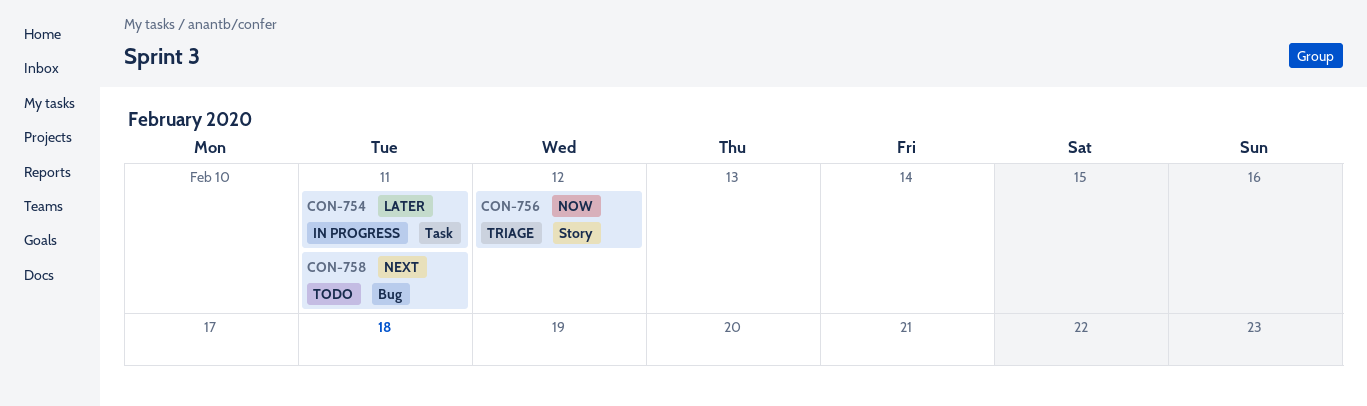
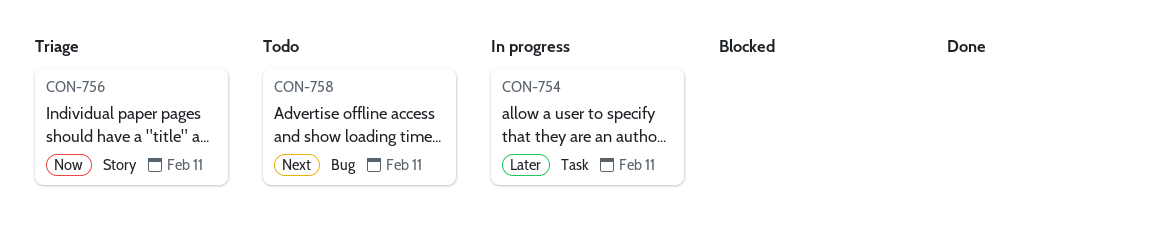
CON-756, due: Feb 12 -> Feb 11

